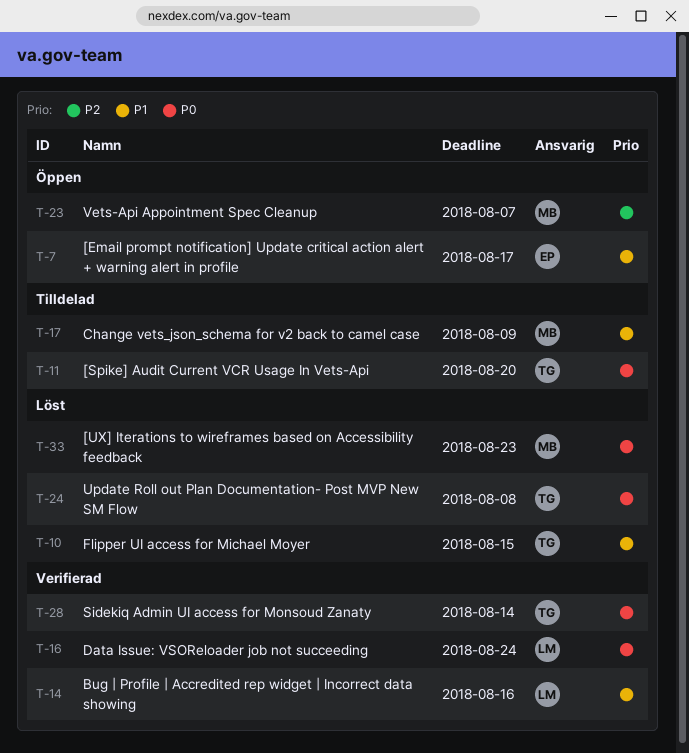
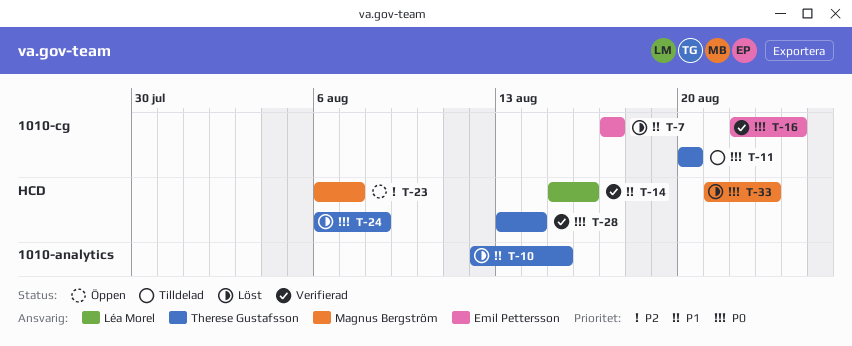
T-7, status: Öppen -> Löst
T-16, owner: Léa Morel -> Emil Pettersson
T-17: present -> none

